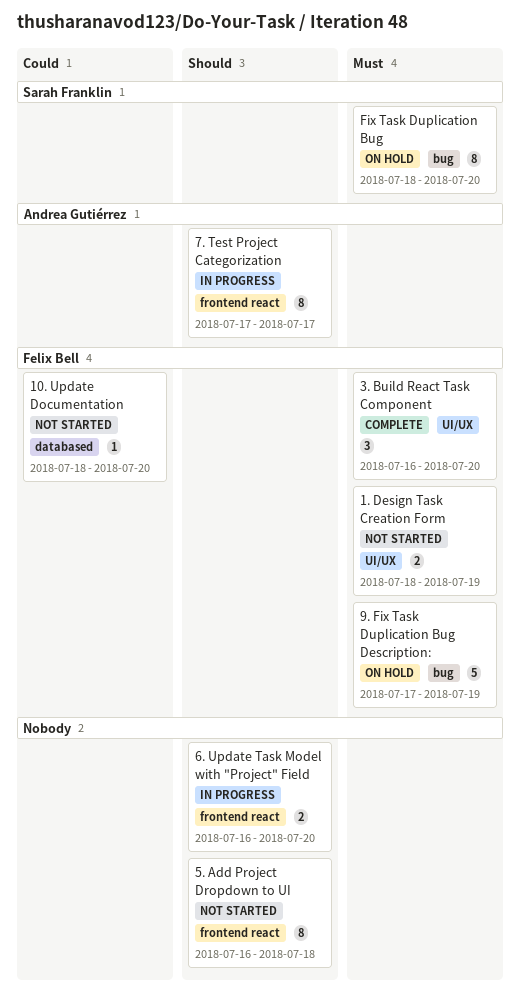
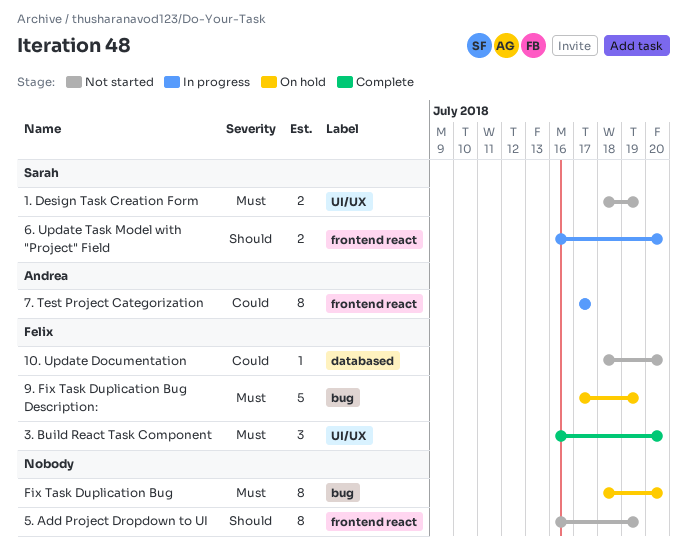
1. Design Task Creation Form, owner: Felix Bell -> Sarah Franklin
5. Add Project Dropdown to UI, due: Jul 18 -> Jul 19
6. Update Task Model with "Project" Field, owner: none -> Sarah Franklin
7. Test Project Categorization, priority: Should -> Could
Fix Task Duplication Bug, owner: Sarah Franklin -> none

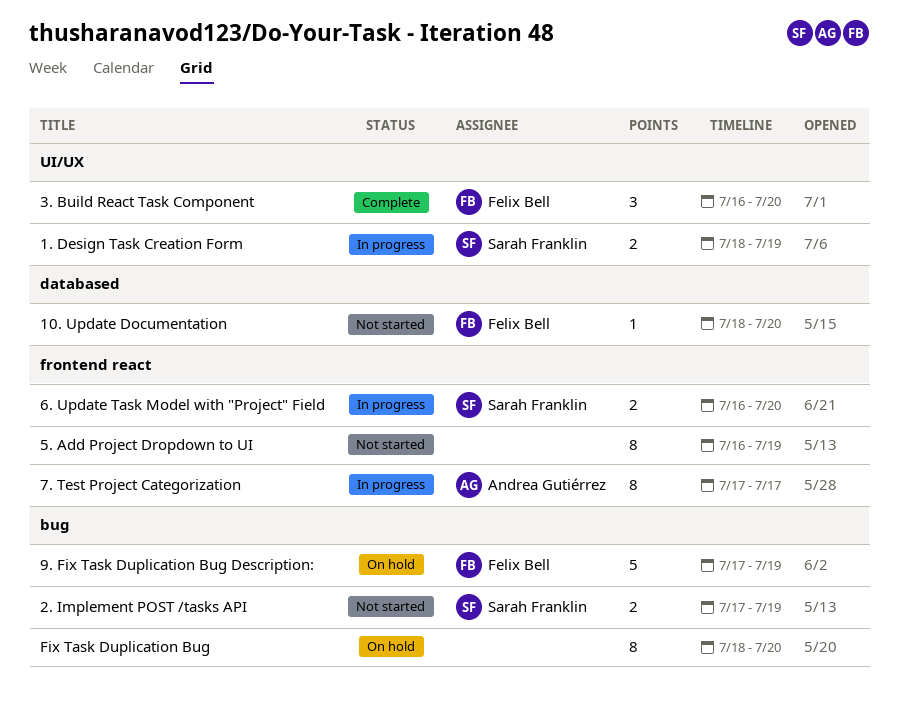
1. Design Task Creation Form, status: Not started -> In progress
2. Implement POST /tasks API: none -> present

